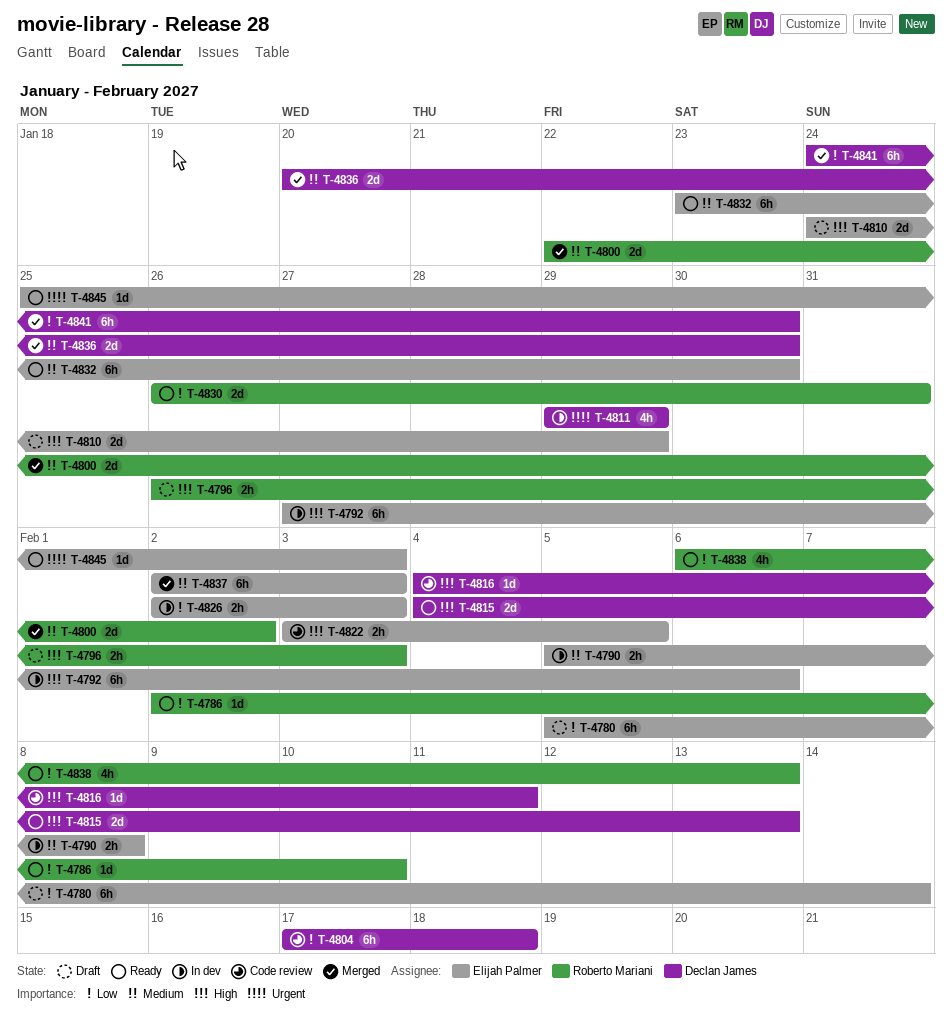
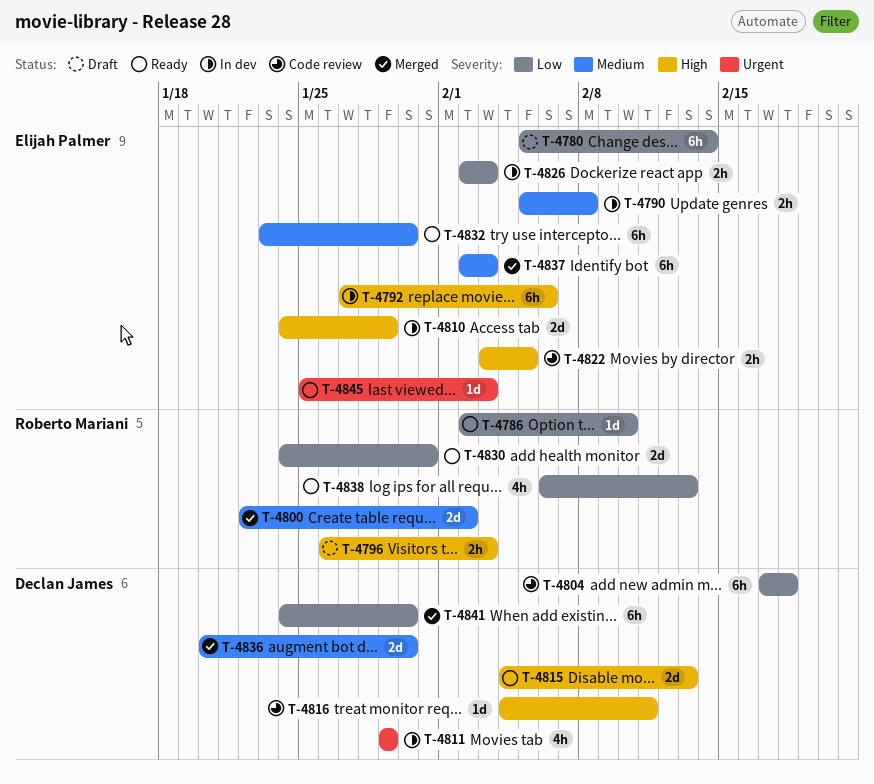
T-4810, status: Draft -> In dev
T-4830, start: Jan 26 -> Jan 24

